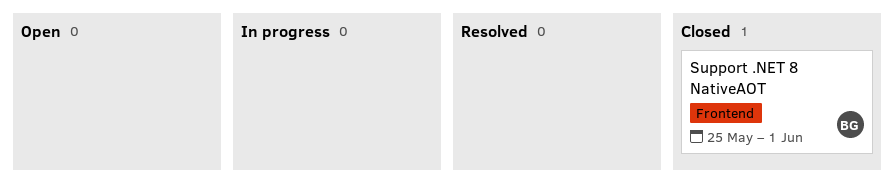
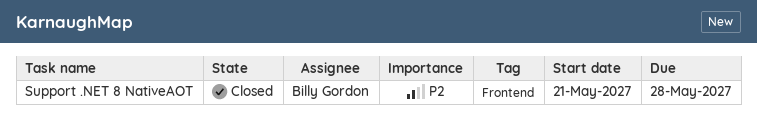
Support .NET 8 NativeAOT, start: May 25 -> May 21
Support .NET 8 NativeAOT, due: Jun 1 -> May 28

